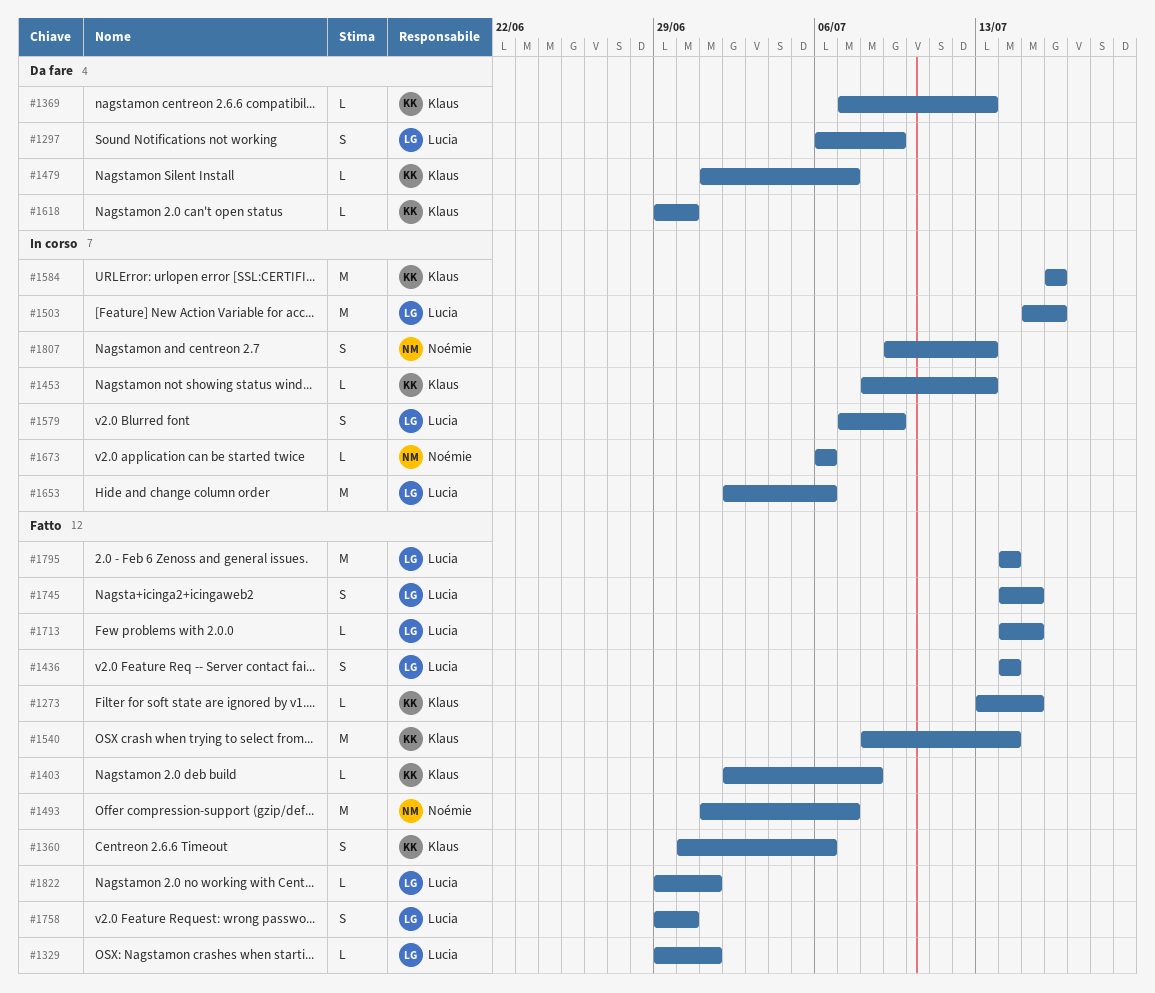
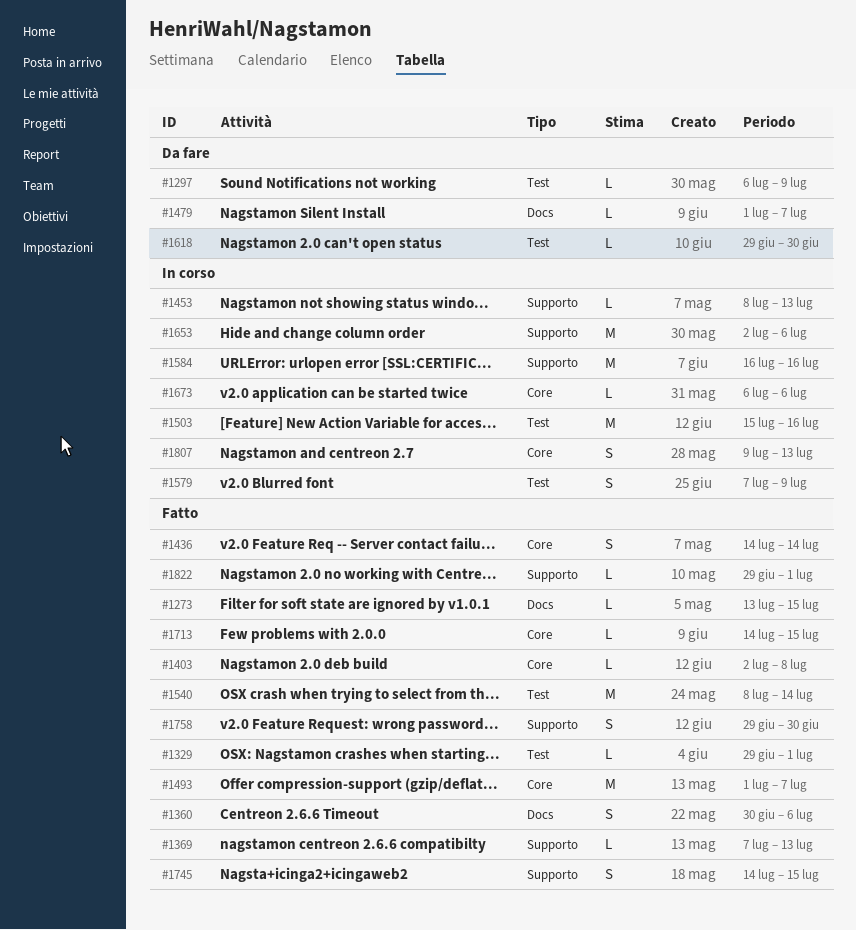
#1297, estimate: S -> L
#1369, status: Da fare -> Fatto
#1795: present -> none

